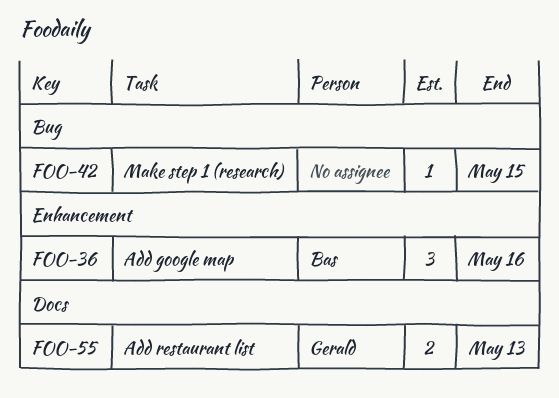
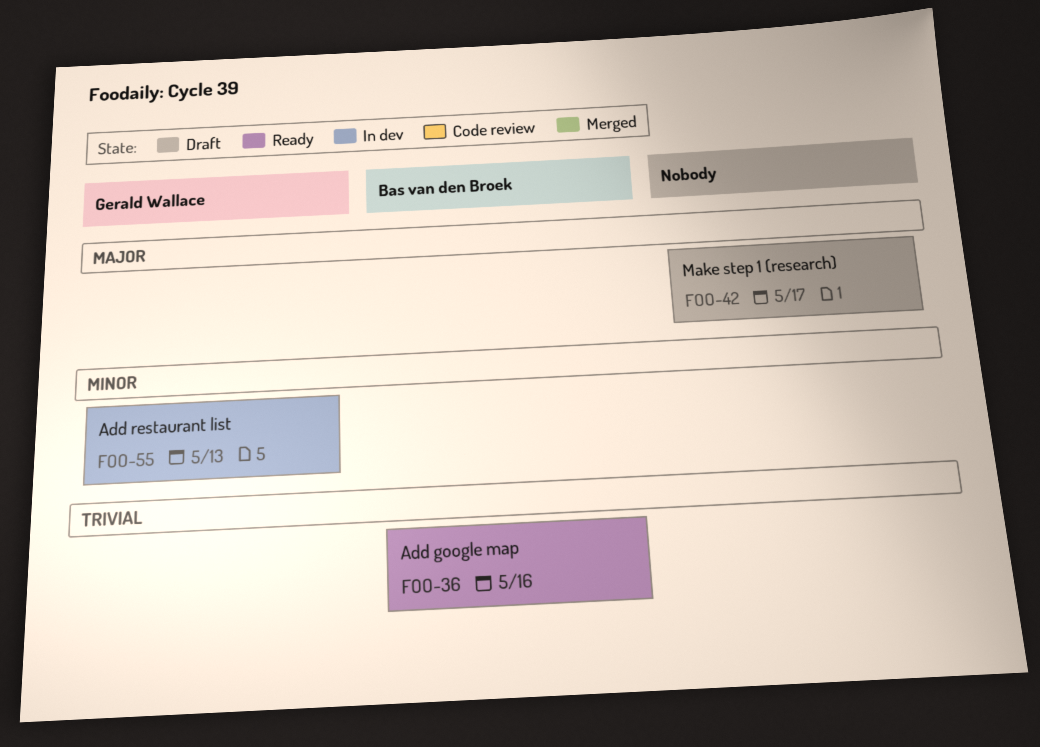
FOO-42, due: May 15 -> May 17

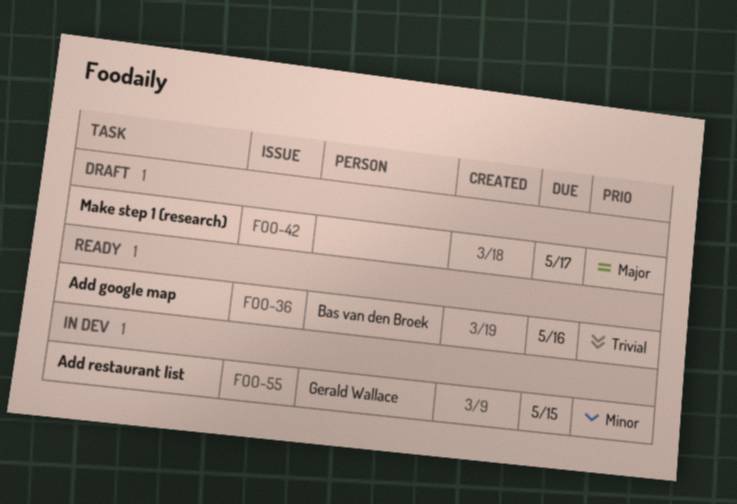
FOO-55, due: May 13 -> May 15

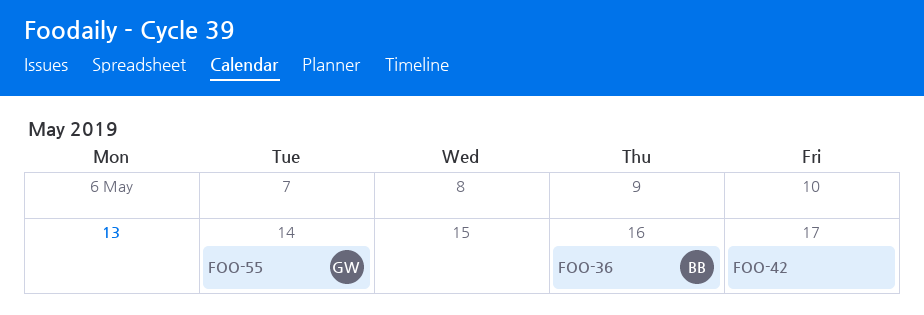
FOO-55, due: May 15 -> May 14

